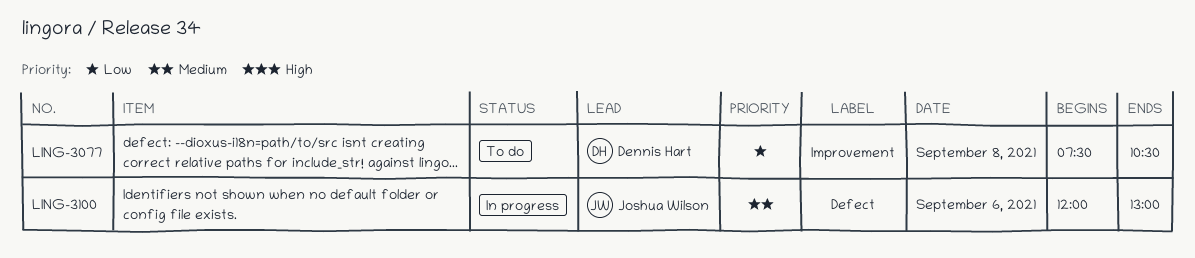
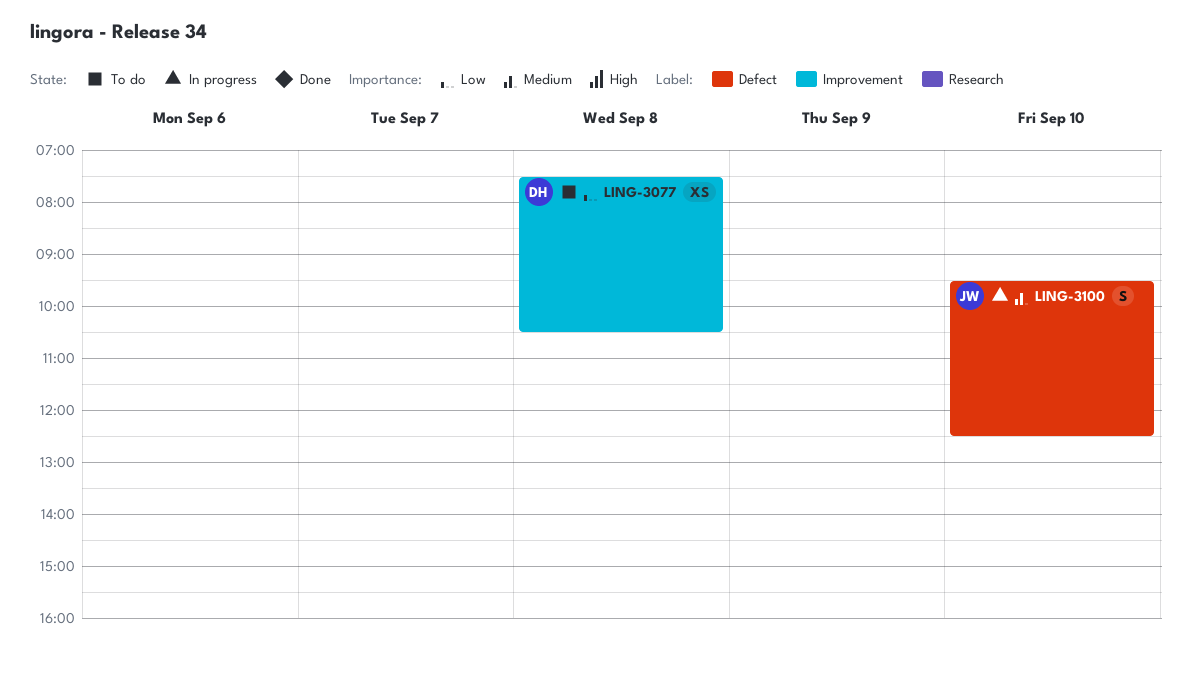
LING-3100, day: Sep 6 -> Sep 10
LING-3100, begins: 12:00 -> 09:30
LING-3100, ends: 13:00 -> 12:30

